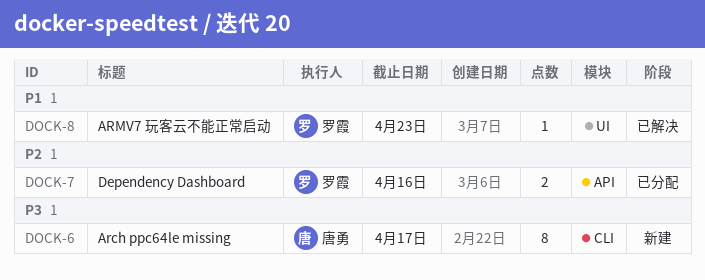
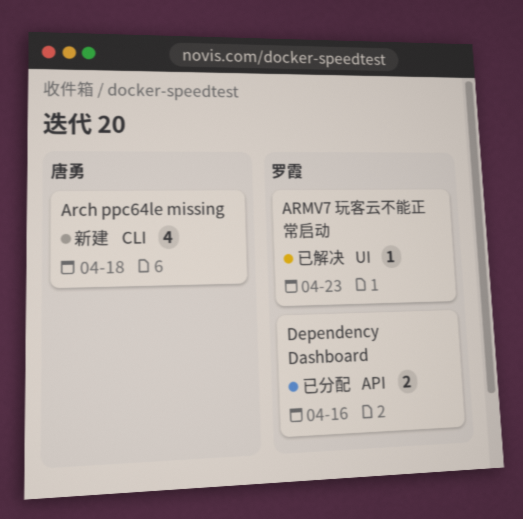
Arch ppc64le missing, estimate: 8 -> 4
Arch ppc64le missing, due: Apr 17 -> Apr 18

